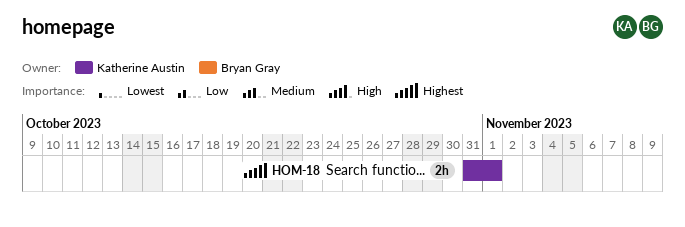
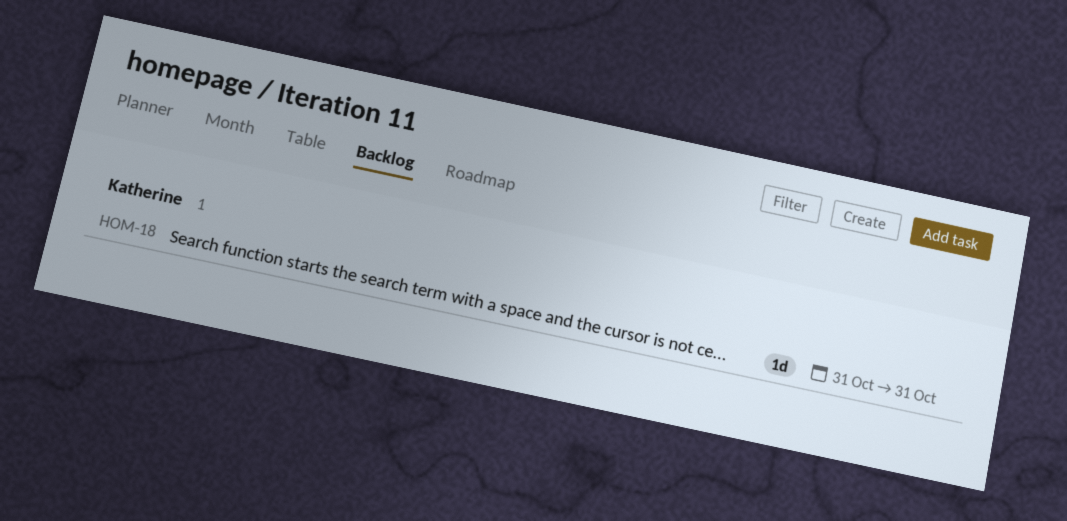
HOM-18, estimate: 2h -> 1d
HOM-18, due: Nov 1 -> Oct 31

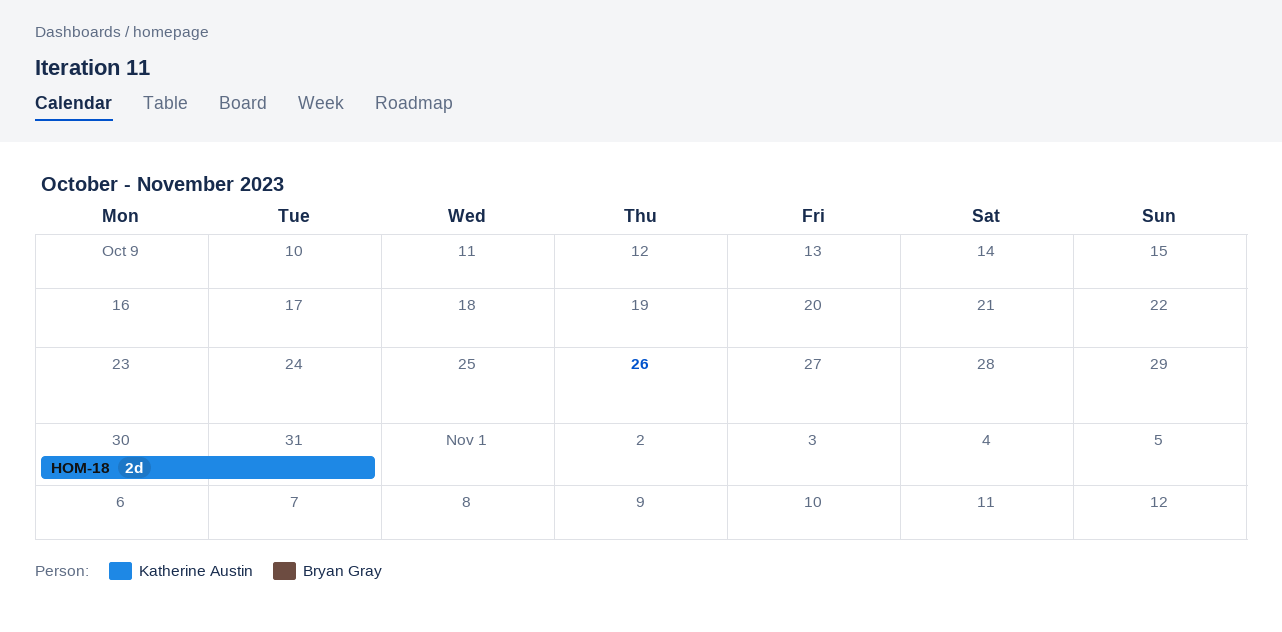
HOM-18, estimate: 1d -> 2d
HOM-18, start: Oct 31 -> Oct 30

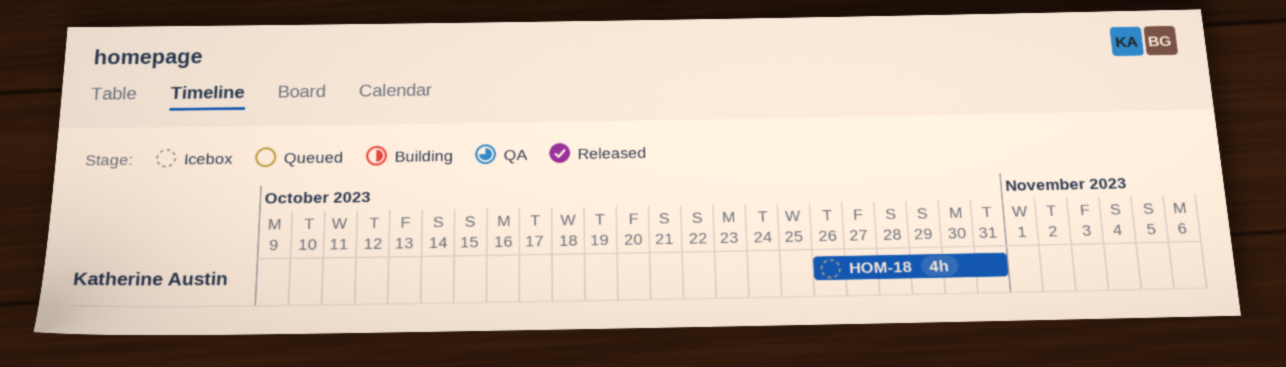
HOM-18, estimate: 2d -> 4h
HOM-18, start: Oct 30 -> Oct 26

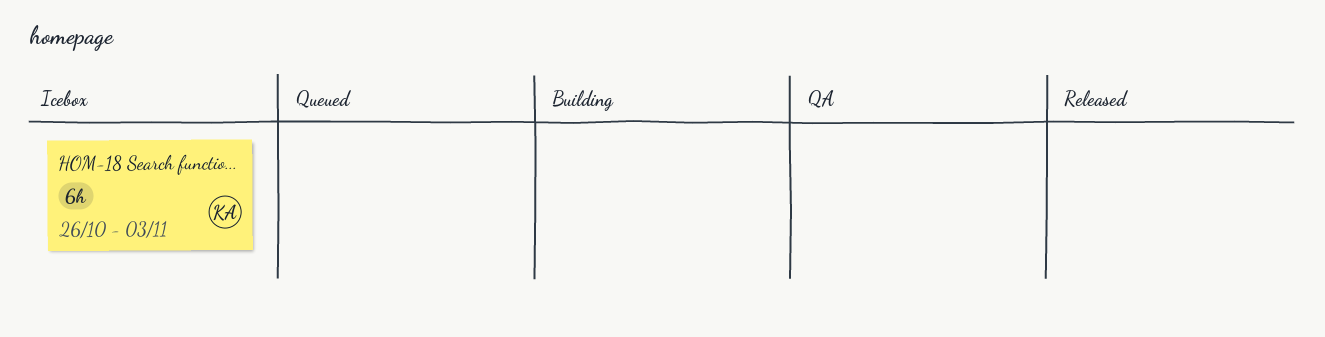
HOM-18, estimate: 4h -> 6h
HOM-18, due: Oct 31 -> Nov 3

